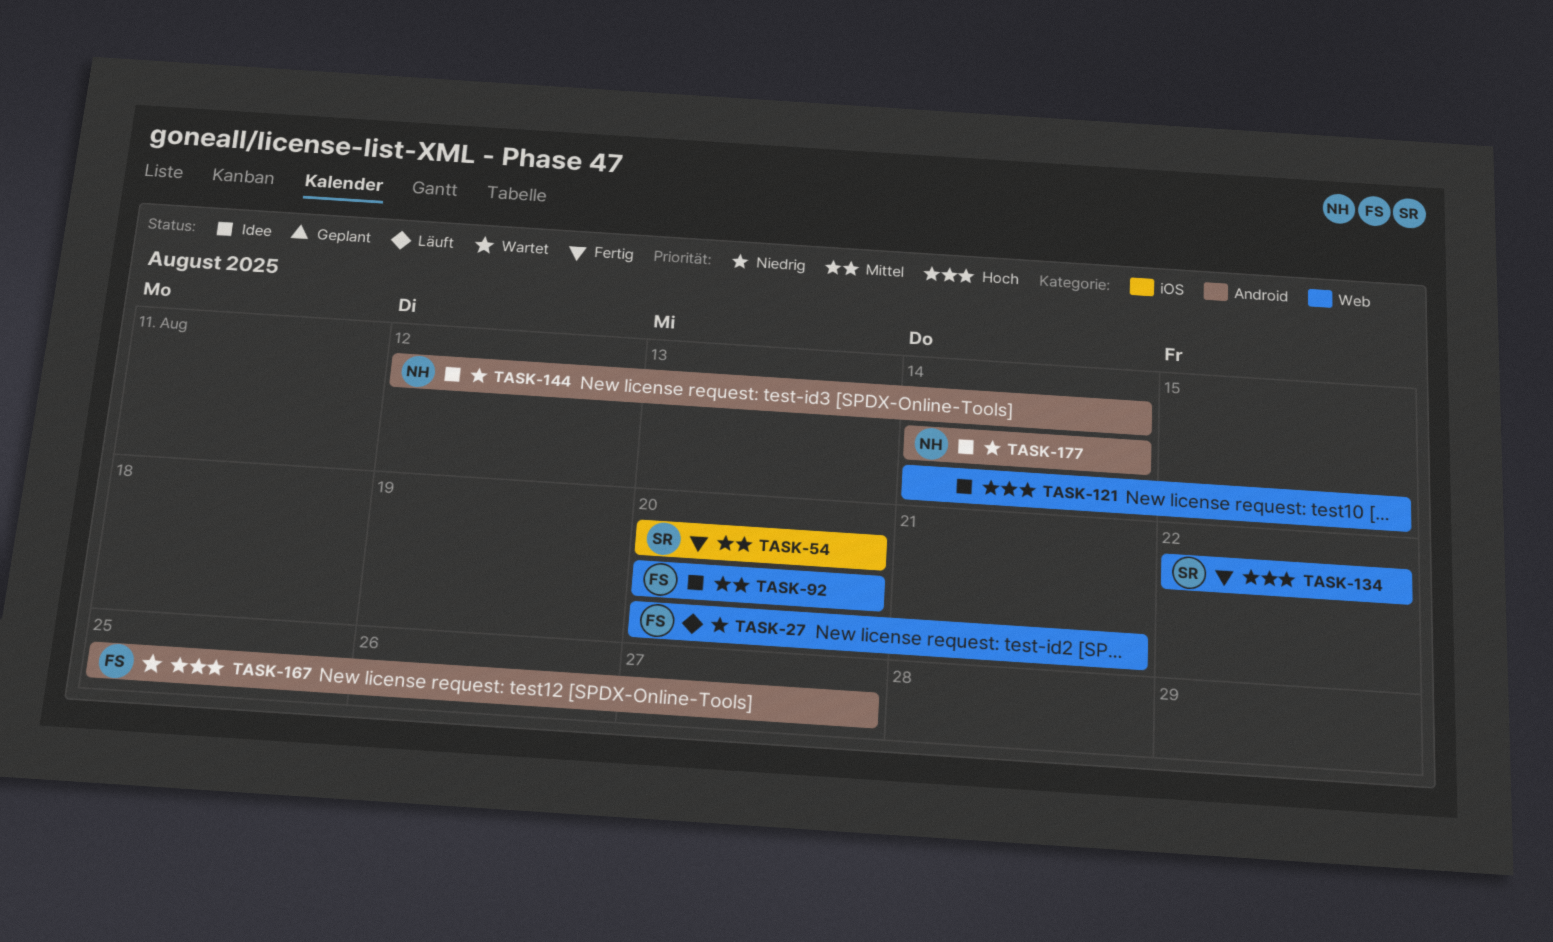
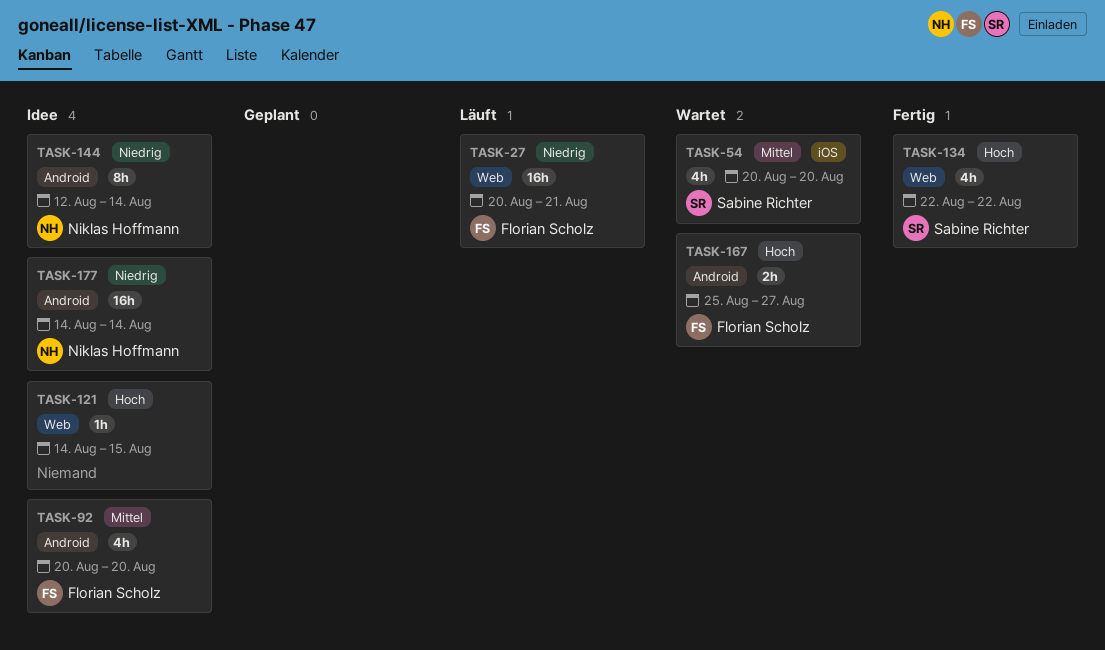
TASK-54, status: Fertig -> Wartet
TASK-92, label: Web -> Android

